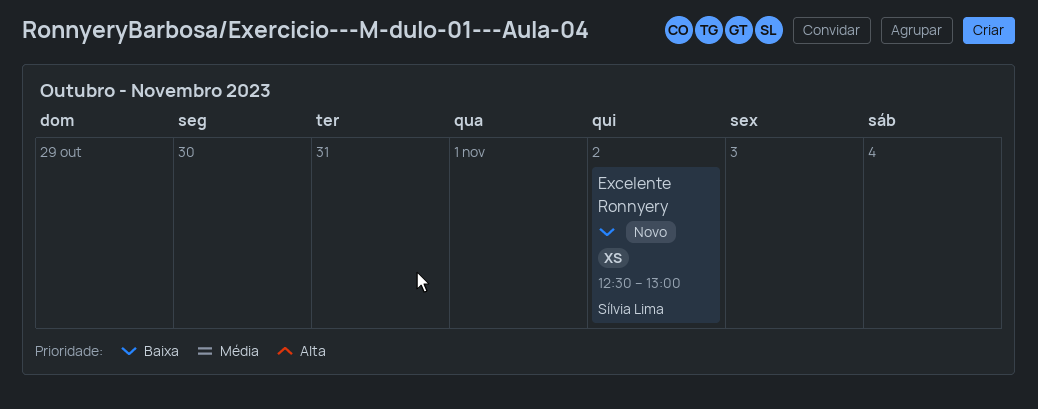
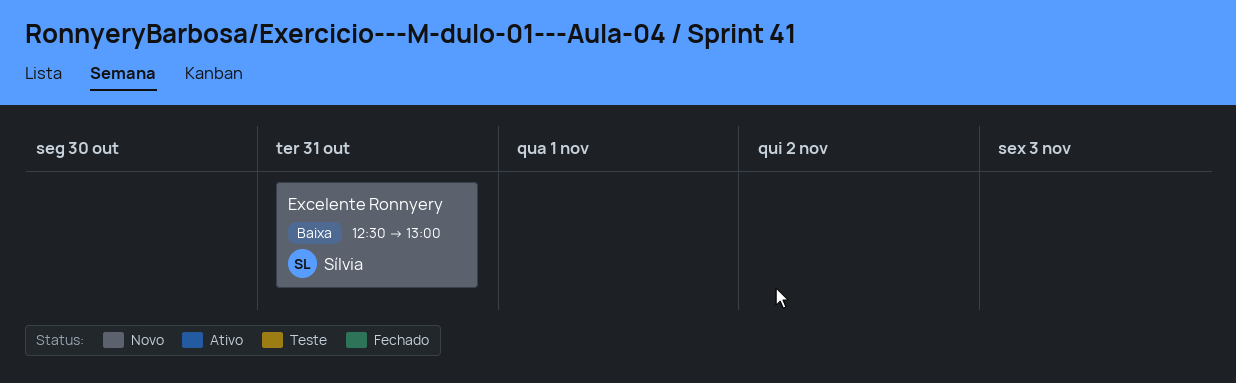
Excelente Ronnyery, day: Nov 2 -> Oct 31

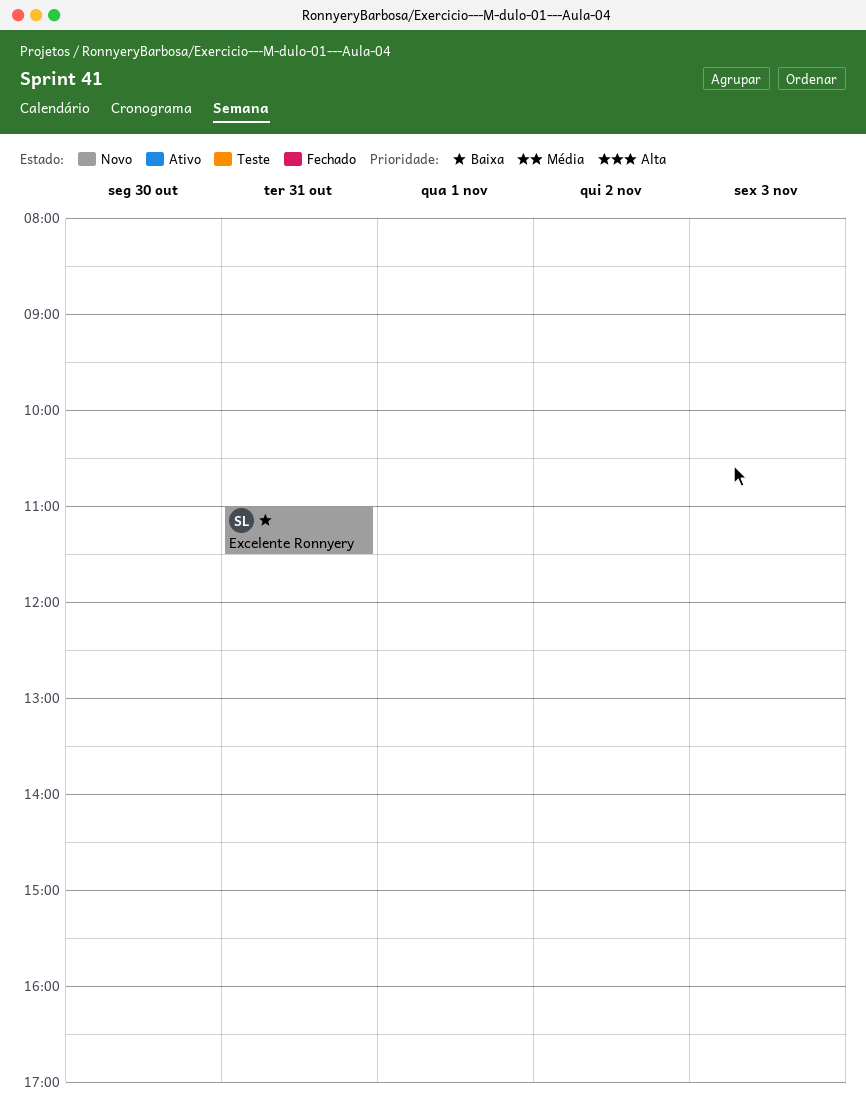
Excelente Ronnyery, begins: 12:30 -> 11:00
Excelente Ronnyery, ends: 13:00 -> 11:30

